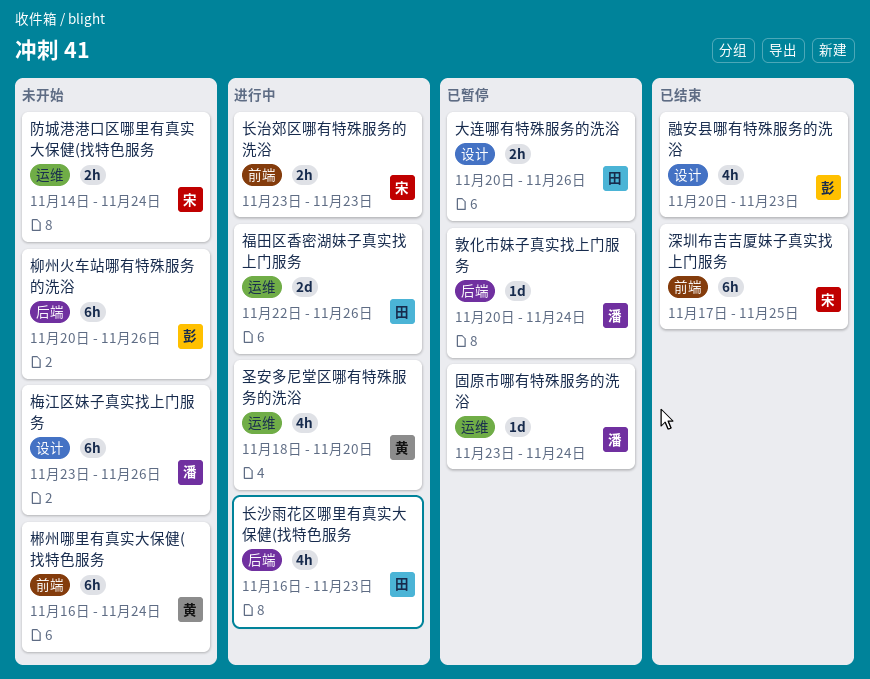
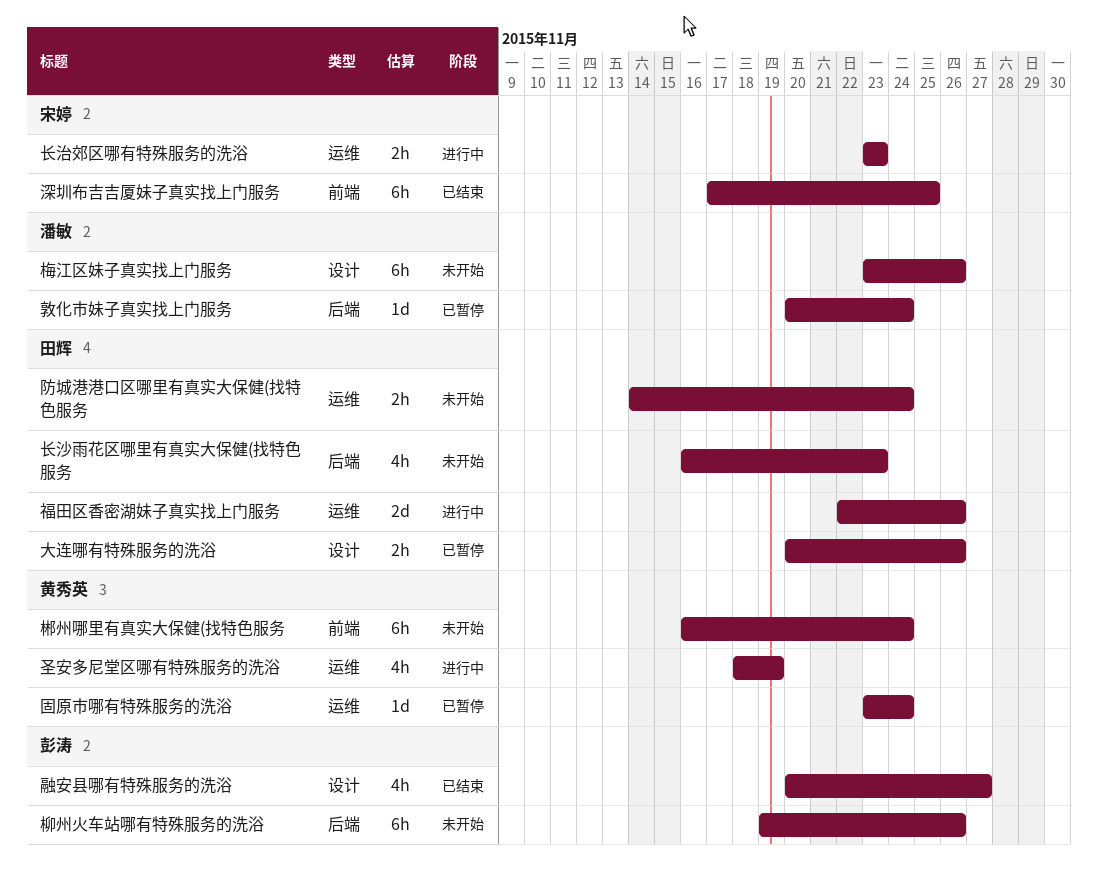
固原市哪有特殊服务的洗浴, owner: 潘敏 -> 黄秀英
圣安多尼堂区哪有特殊服务的洗浴, due: Nov 20 -> Nov 19
柳州火车站哪有特殊服务的洗浴, start: Nov 20 -> Nov 19
融安县哪有特殊服务的洗浴, due: Nov 23 -> Nov 27
长沙雨花区哪里有真实大保健(找特色服务, status: 进行中 -> 未开始
长治郊区哪有特殊服务的洗浴, label: 前端 -> 运维
防城港港口区哪里有真实大保健(找特色服务, owner: 宋婷 -> 田辉

